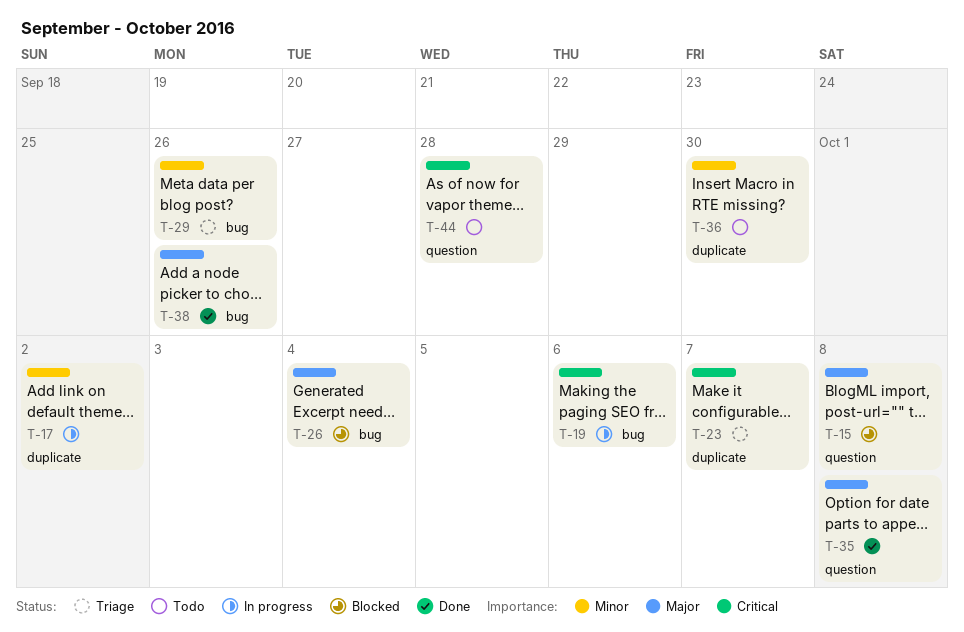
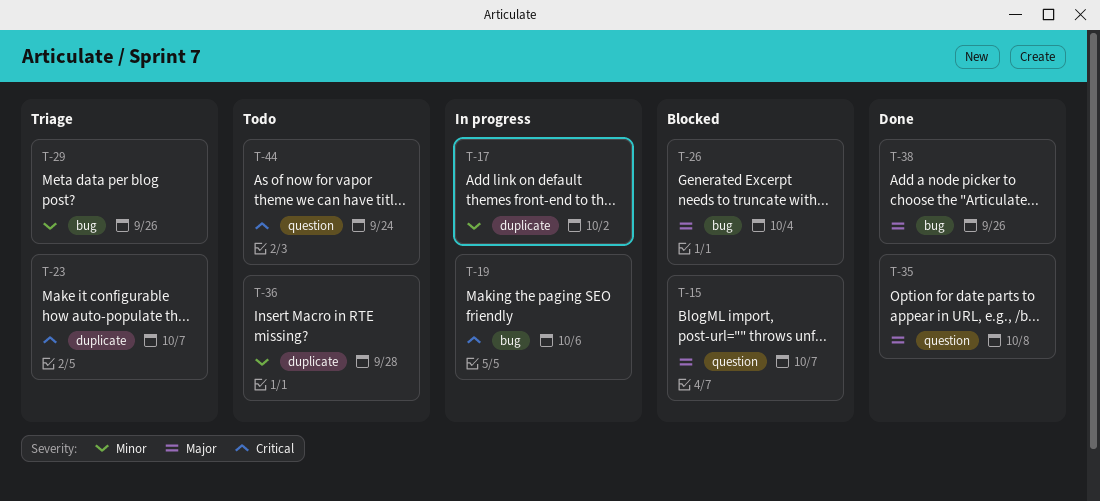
T-15, due: Oct 8 -> Oct 7
T-36, due: Sep 30 -> Sep 28
T-44, due: Sep 28 -> Sep 24

